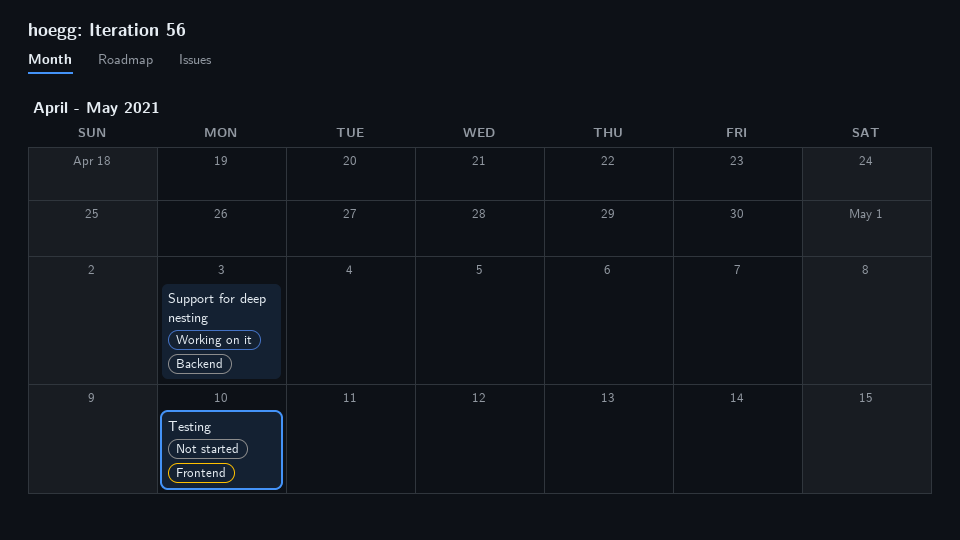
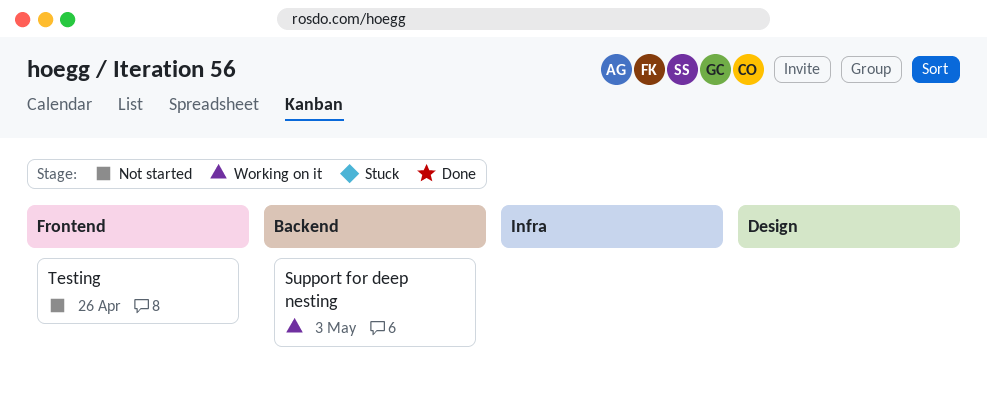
Testing, due: May 10 -> Apr 26

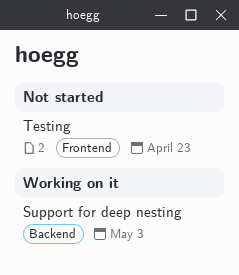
Testing, due: Apr 26 -> Apr 23

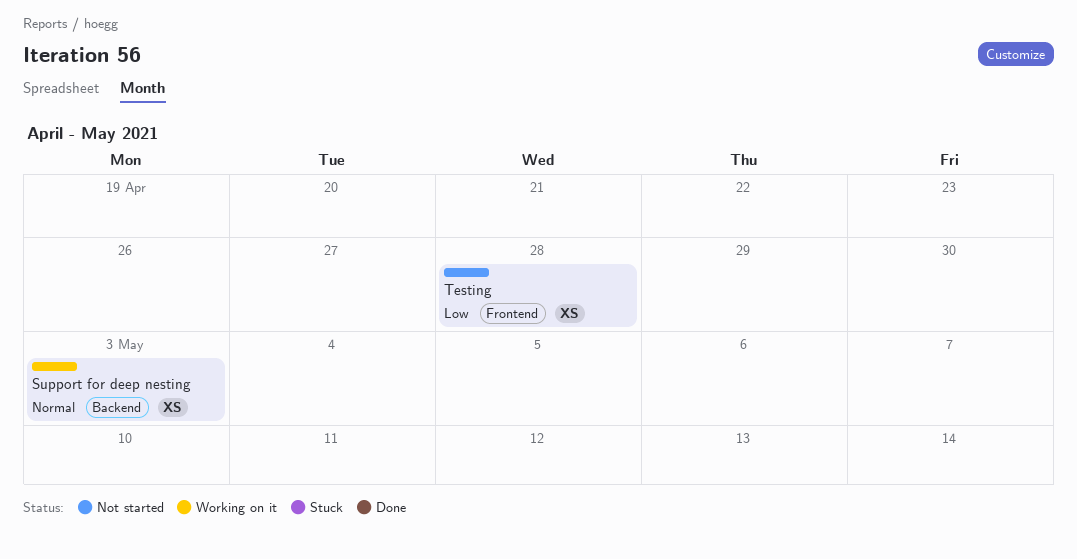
Testing, due: Apr 23 -> Apr 28

